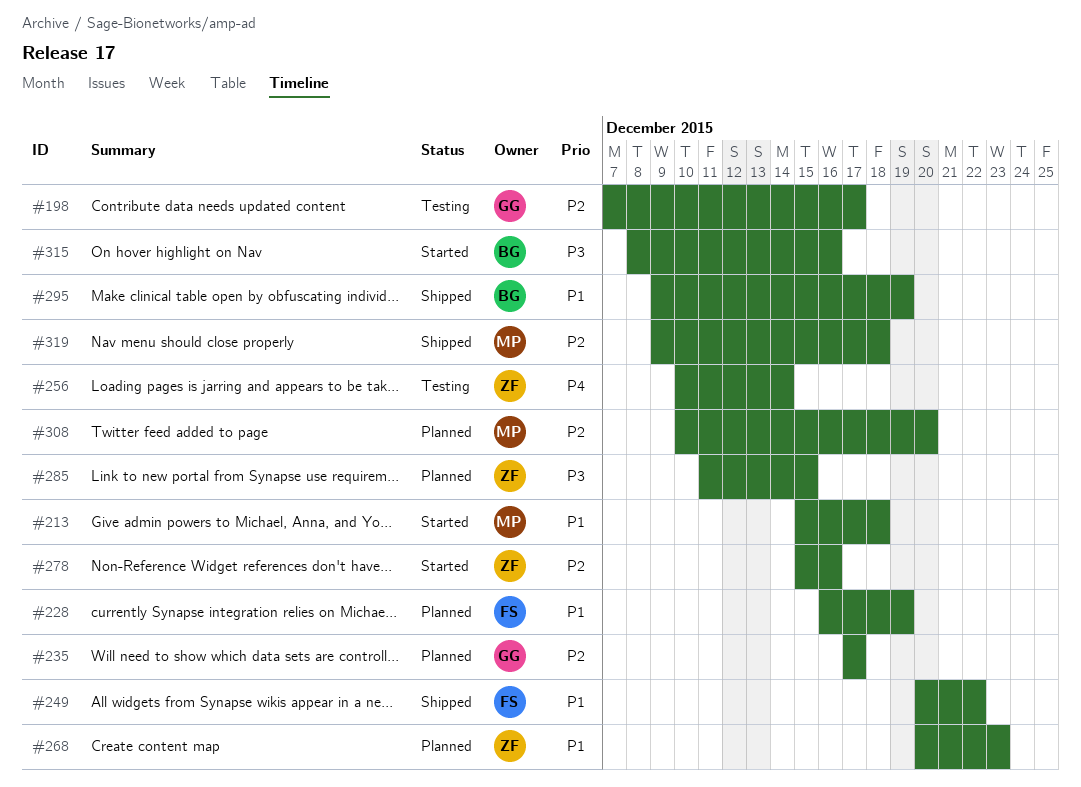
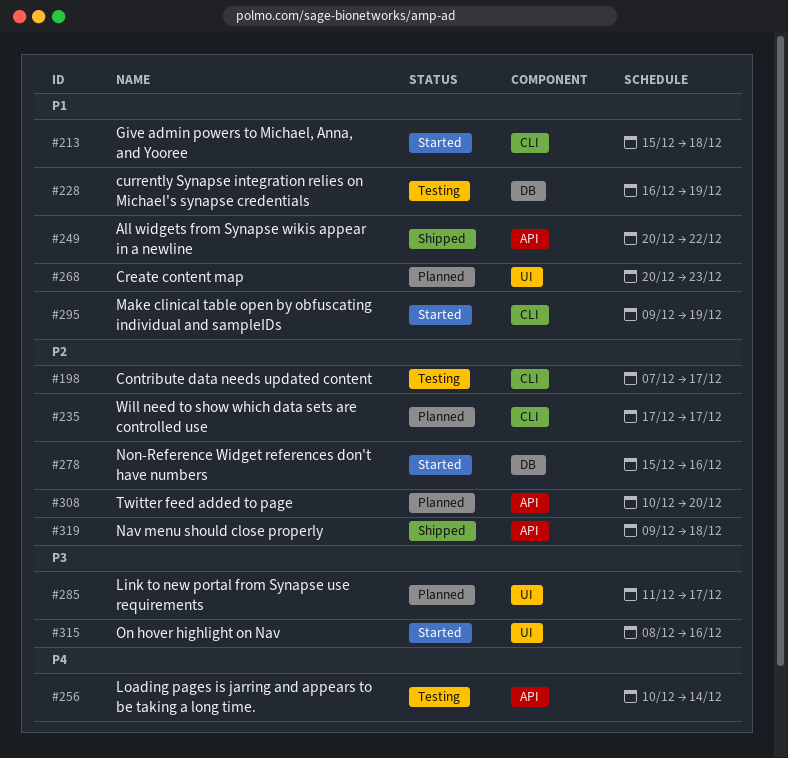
#228, status: Planned -> Testing
#285, due: Dec 15 -> Dec 17
#295, status: Shipped -> Started

